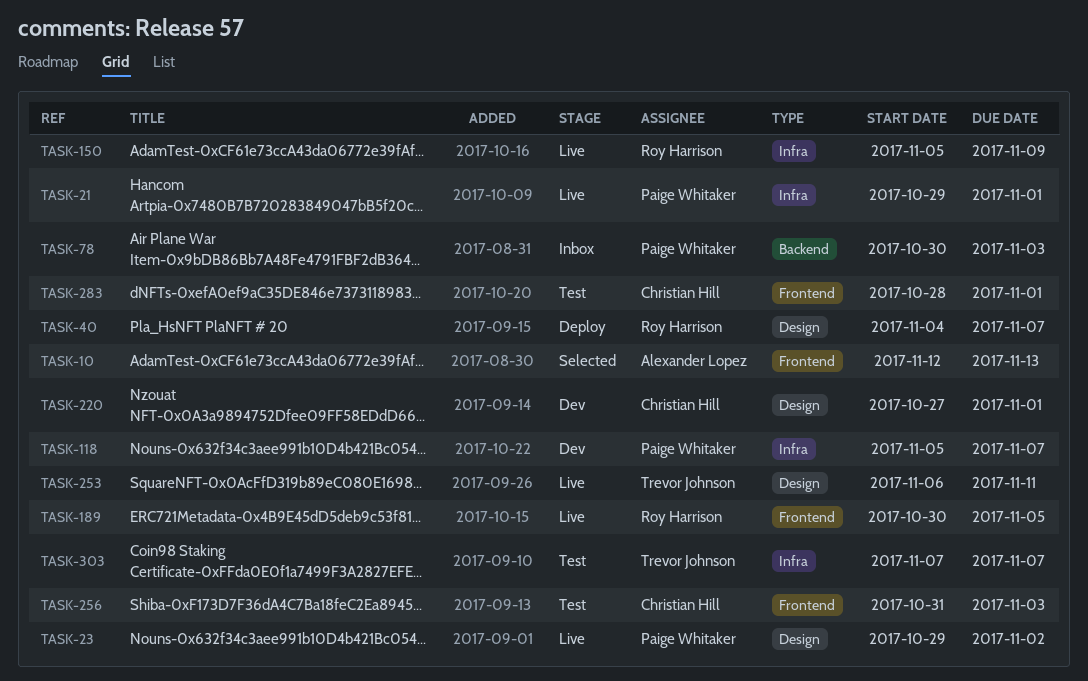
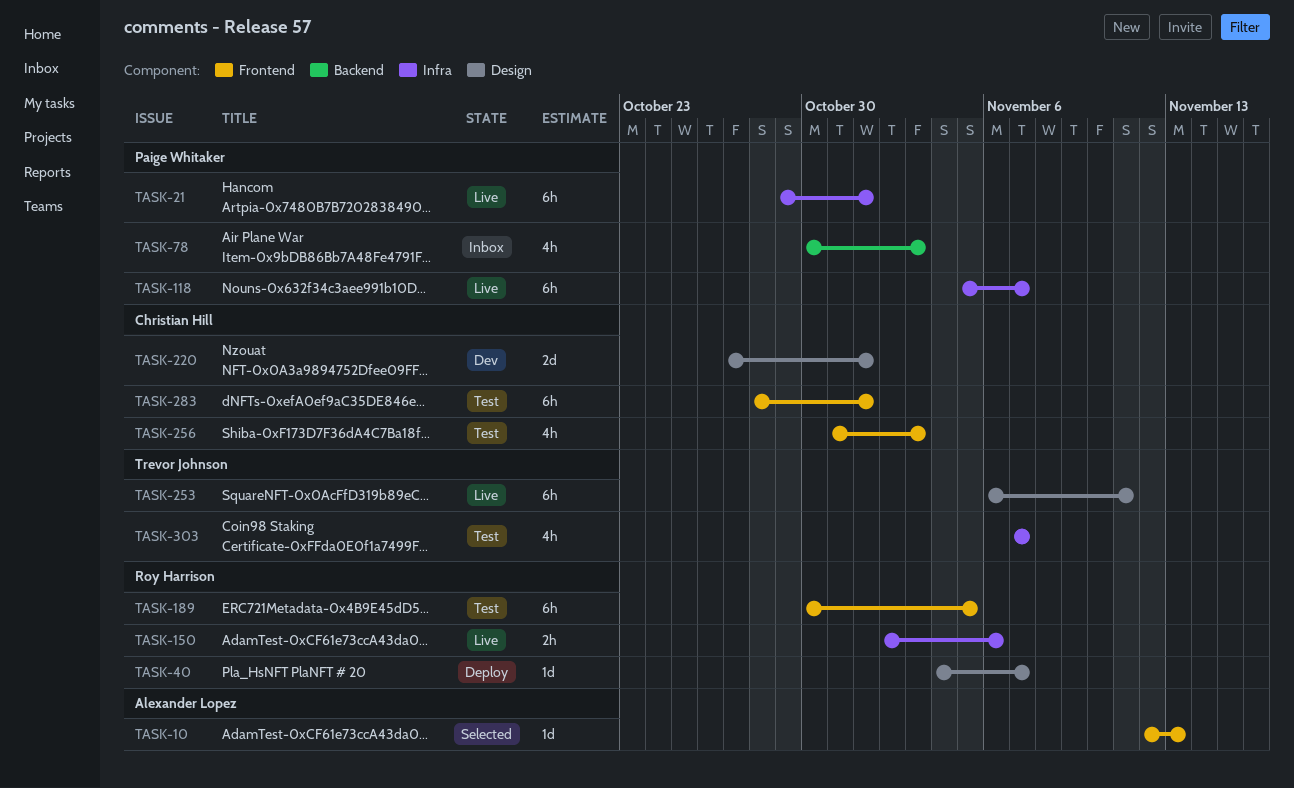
TASK-23: present -> none
TASK-118, status: Dev -> Live
TASK-150, start: Nov 5 -> Nov 2
TASK-150, due: Nov 9 -> Nov 6
TASK-189, status: Live -> Test

